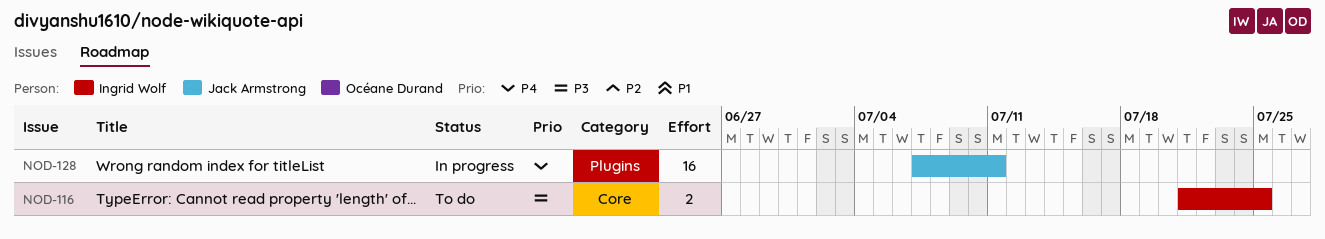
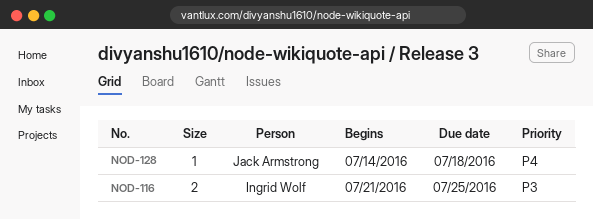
NOD-128, estimate: 16 -> 1
NOD-128, start: Jul 7 -> Jul 14
NOD-128, due: Jul 11 -> Jul 18

